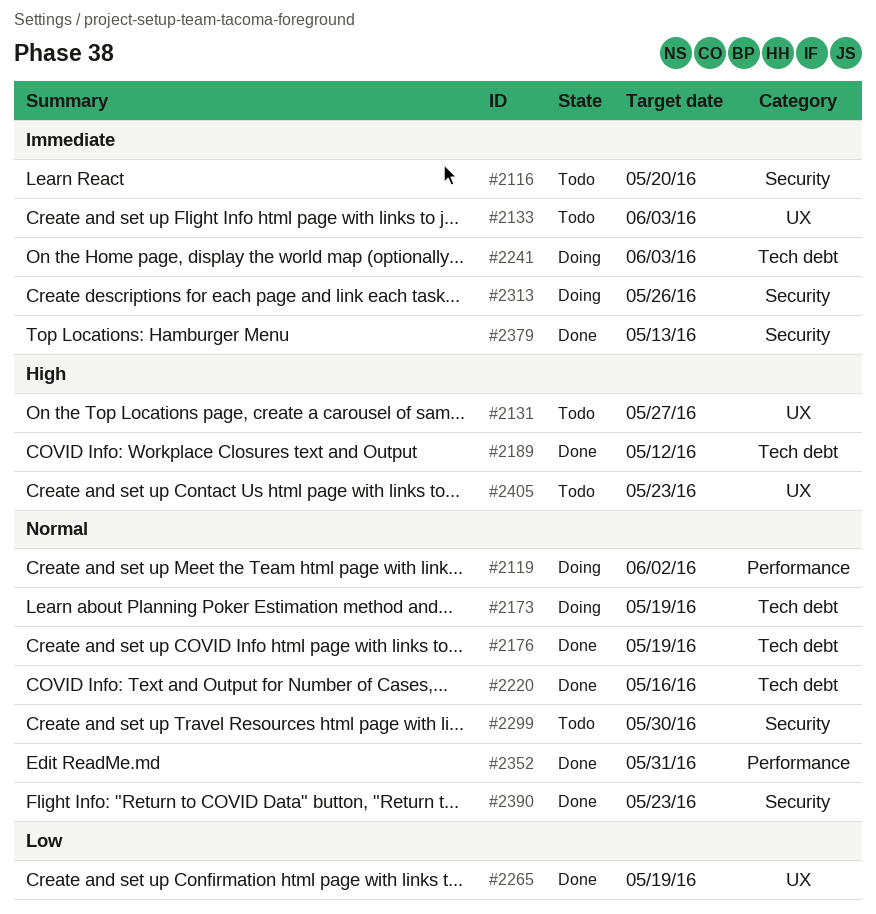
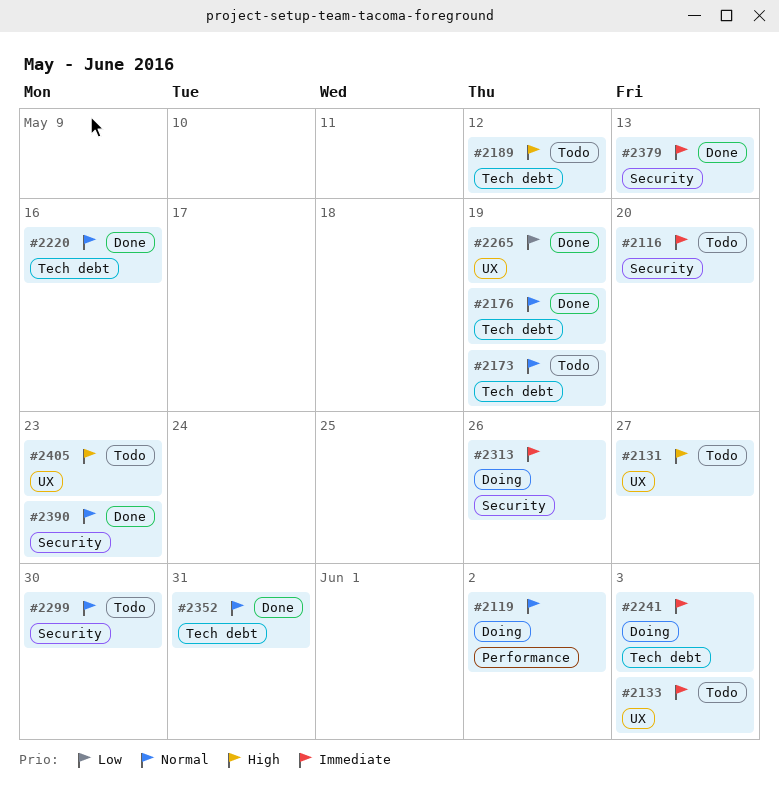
#2173, status: Doing -> Todo
#2189, status: Done -> Todo
#2352, label: Performance -> Tech debt

